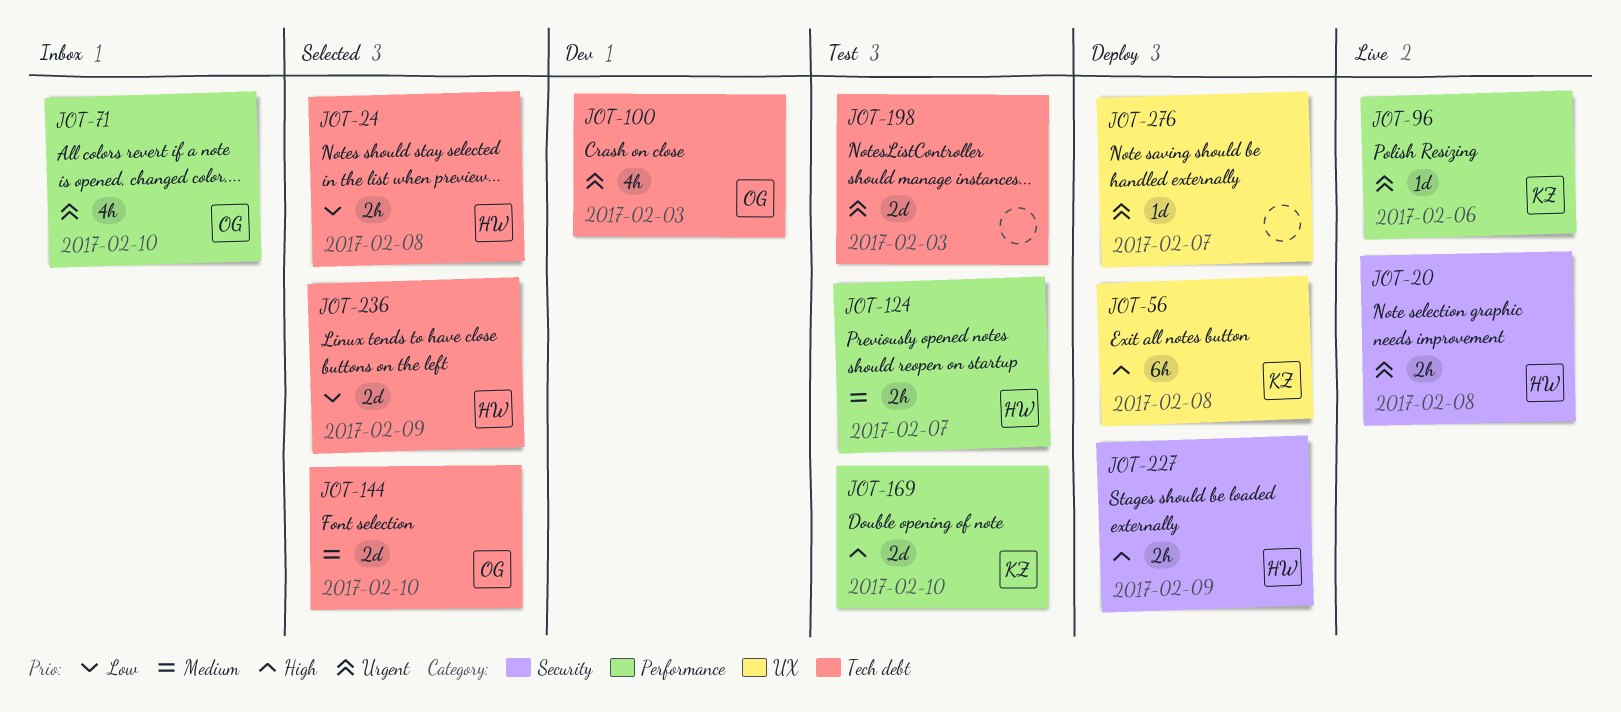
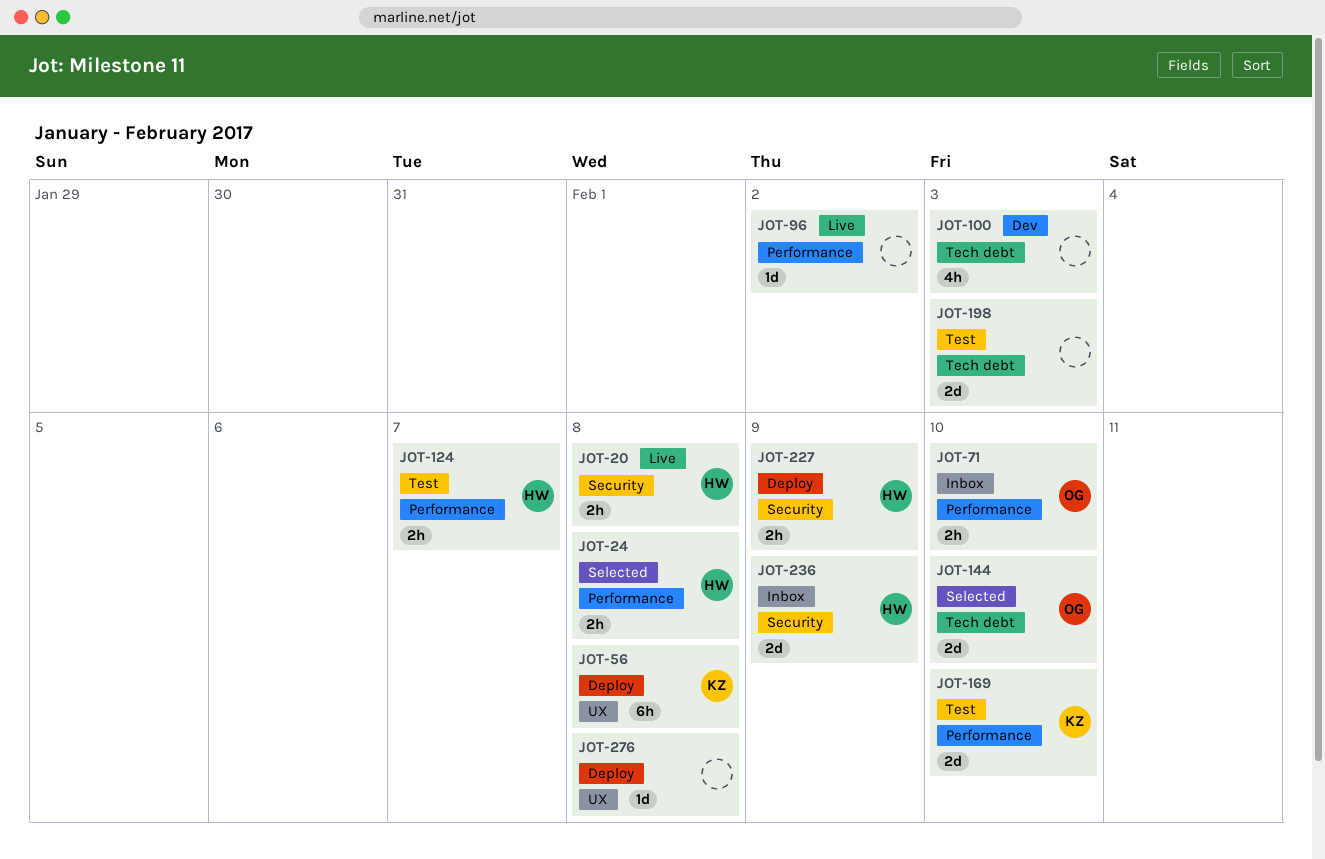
JOT-24, label: Tech debt -> Performance
JOT-71, estimate: 4h -> 2h
JOT-96, owner: KZ -> none
JOT-96, due: Feb 6 -> Feb 2
JOT-100, owner: OG -> none
JOT-236, status: Selected -> Inbox
JOT-236, label: Tech debt -> Security
JOT-276, due: Feb 7 -> Feb 8

